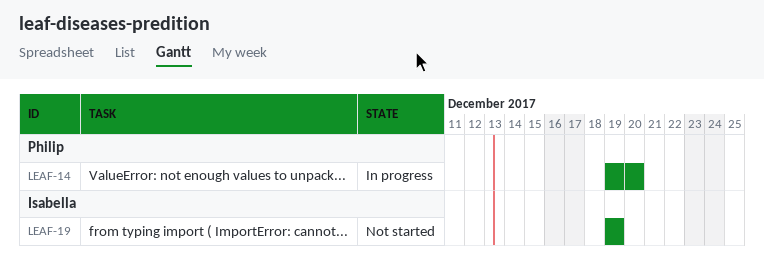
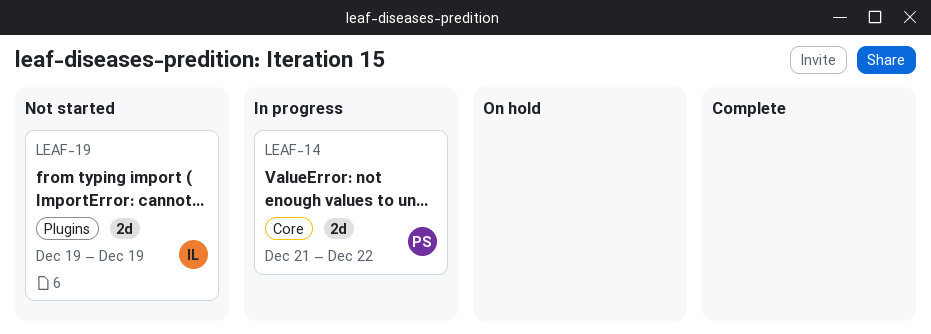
LEAF-14, start: Dec 19 -> Dec 21
LEAF-14, due: Dec 20 -> Dec 22

